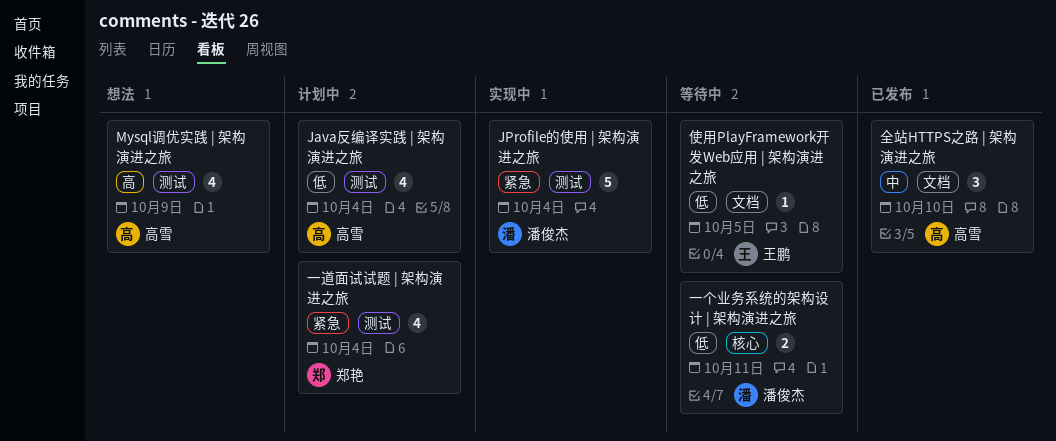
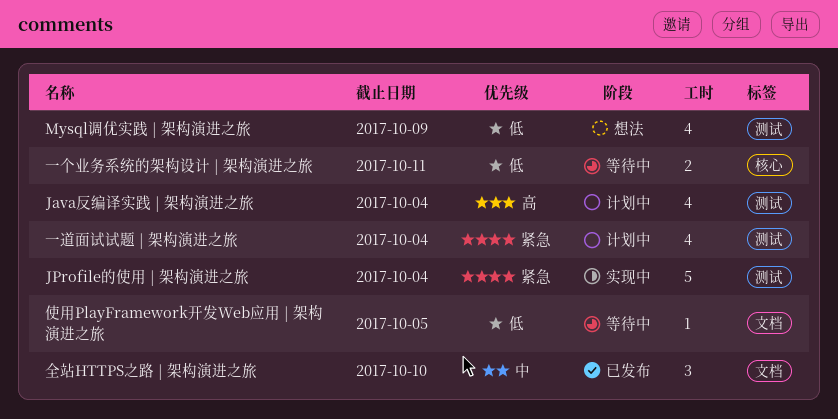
Java反编译实践 | 架构演进之旅, priority: 低 -> 高
Mysql调优实践 | 架构演进之旅, priority: 高 -> 低

